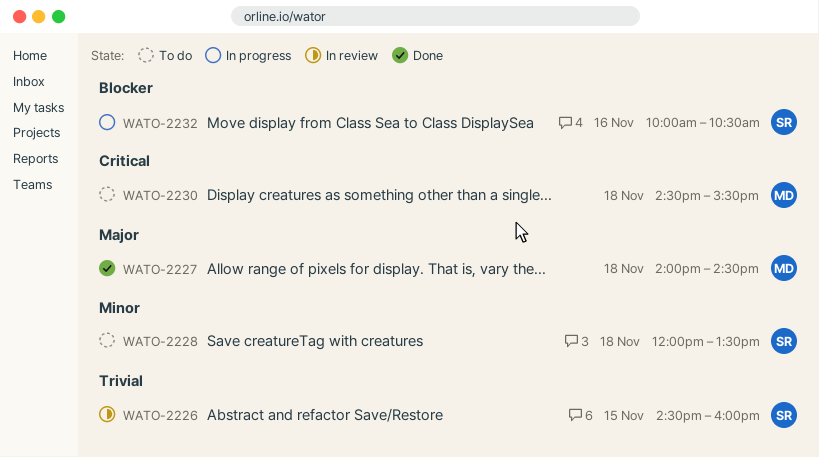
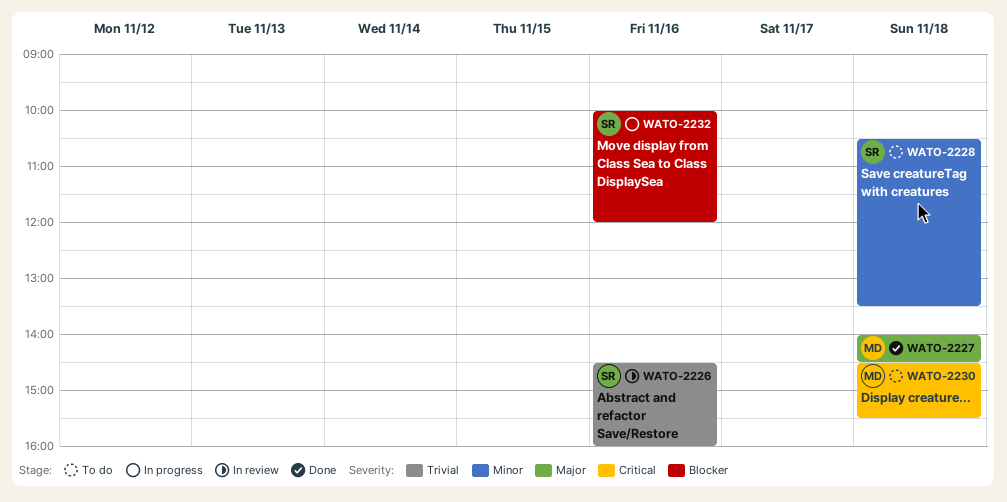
WATO-2226, day: Nov 15 -> Nov 16
WATO-2228, begins: 12:00 -> 10:30
WATO-2232, ends: 10:30 -> 12:00

